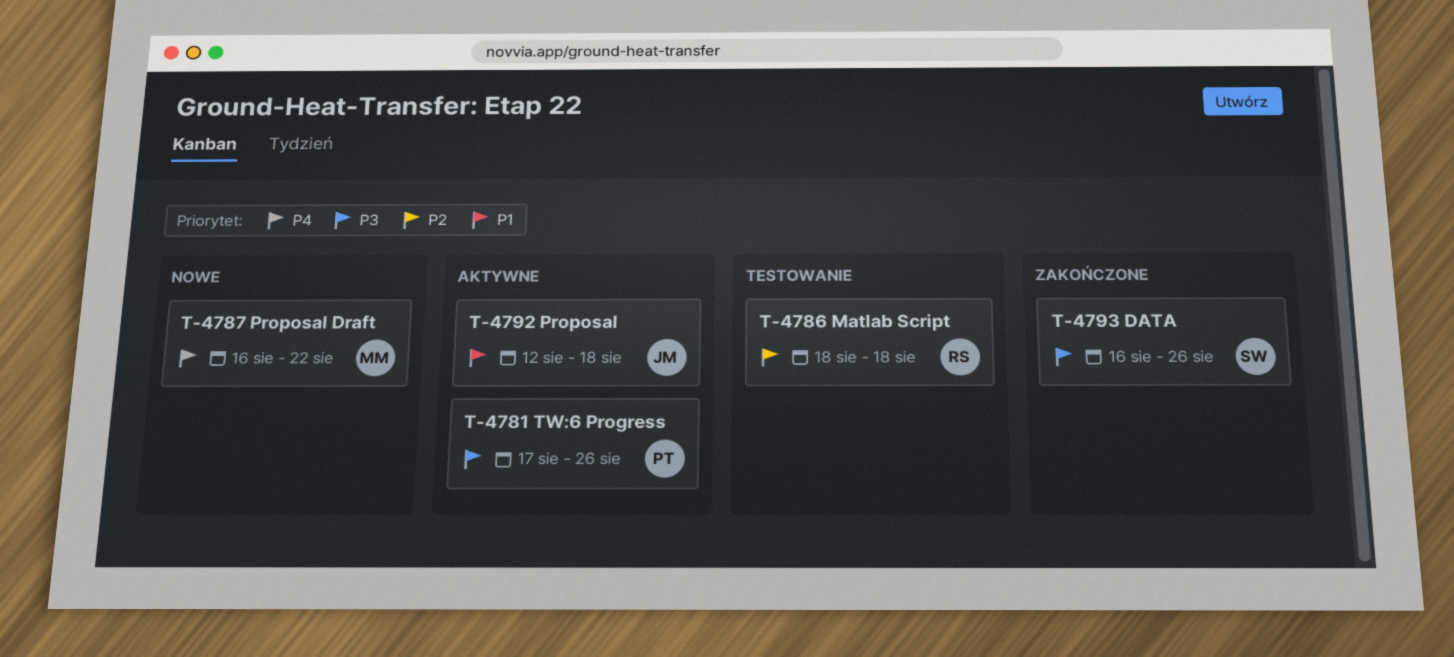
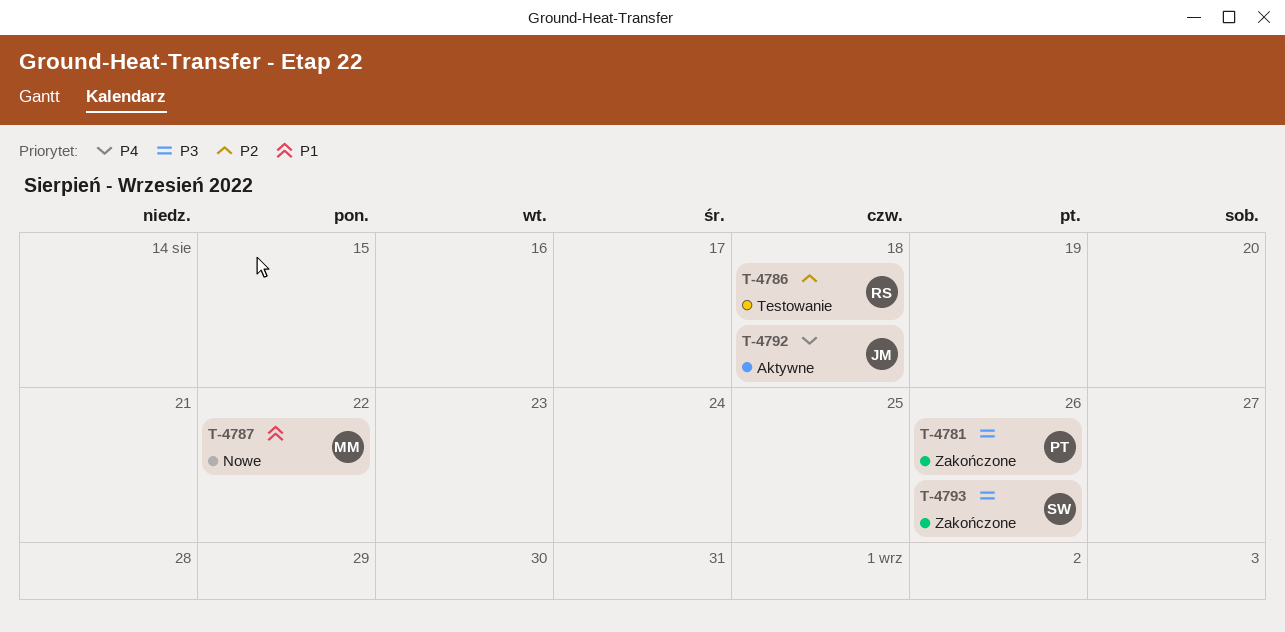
T-4781, status: Aktywne -> Zakończone
T-4787, priority: P4 -> P1
T-4792, priority: P1 -> P4

